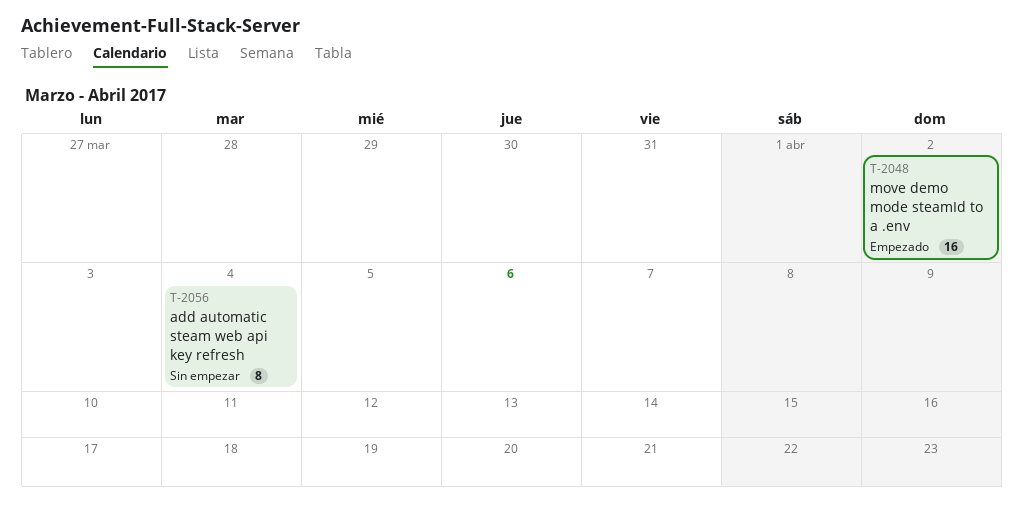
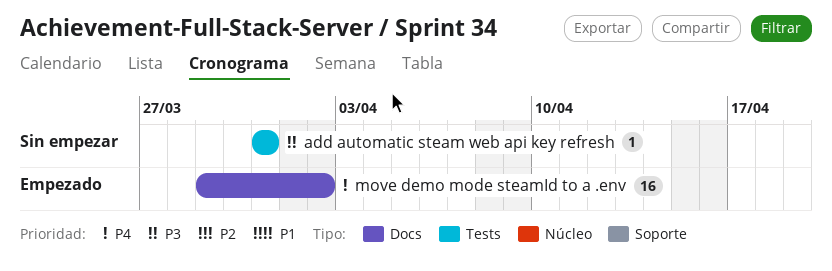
add automatic steam web api key refresh, estimate: 8 -> 1
add automatic steam web api key refresh, due: Apr 4 -> Mar 31

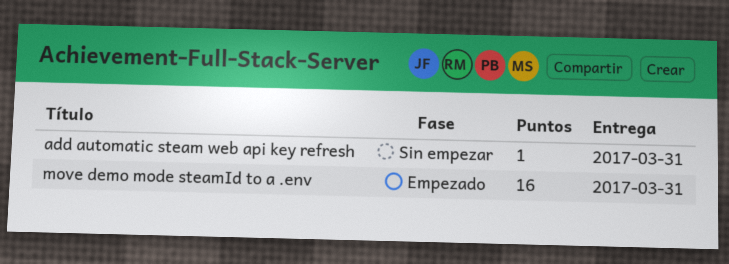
move demo mode steamId to a .env, due: Apr 2 -> Mar 31

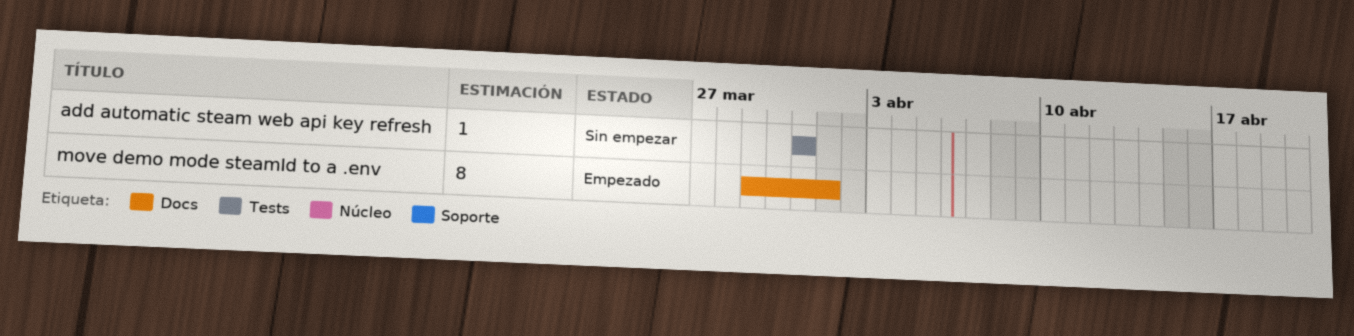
move demo mode steamId to a .env, estimate: 16 -> 8
move demo mode steamId to a .env, due: Mar 31 -> Apr 1

